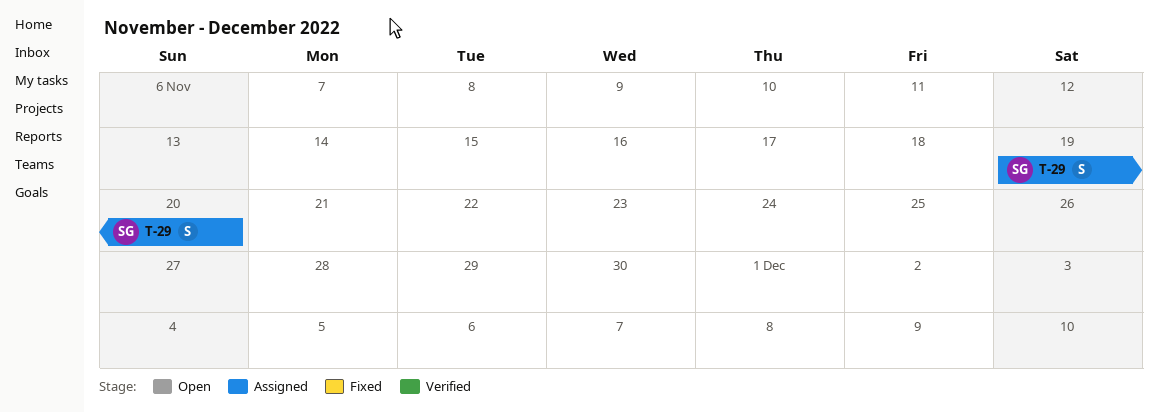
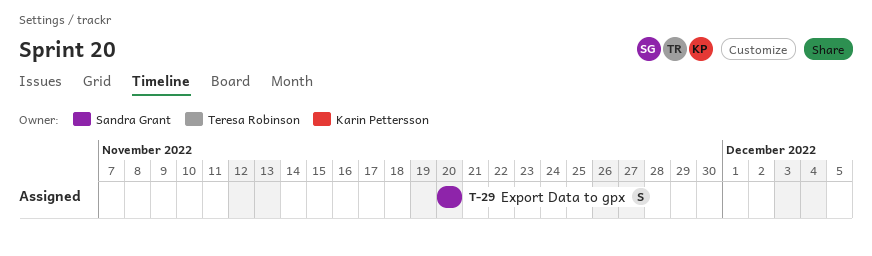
T-29, start: Nov 19 -> Nov 20

